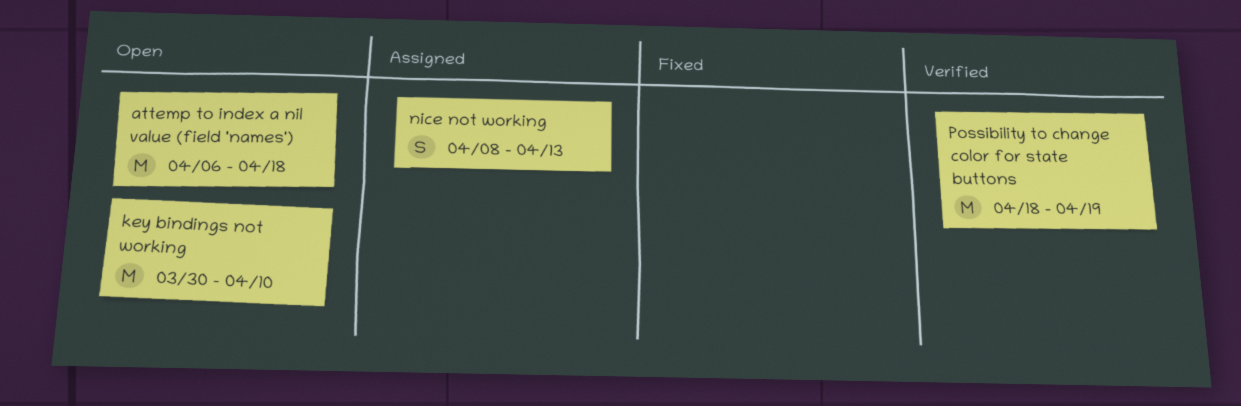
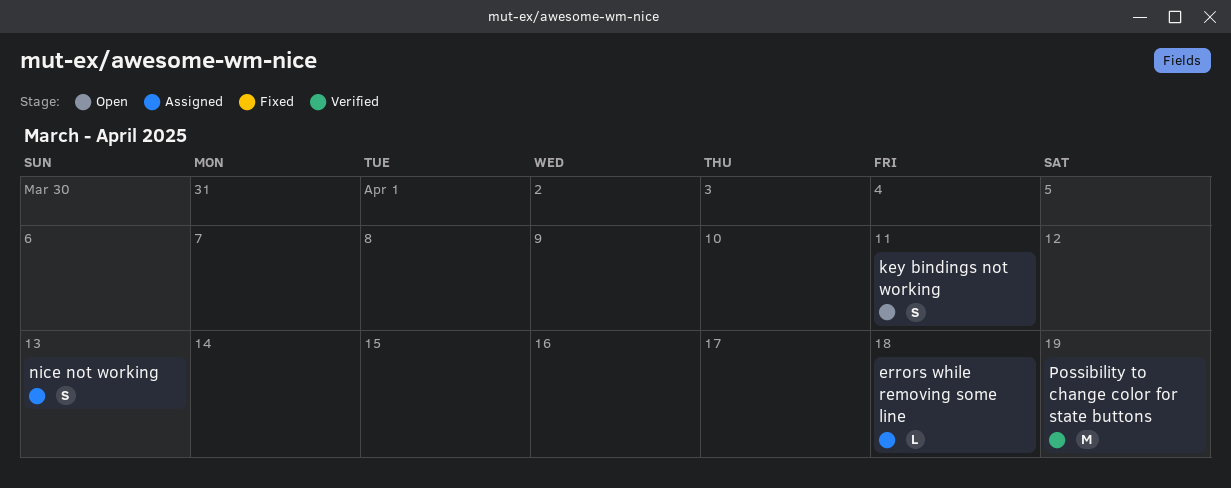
attemp to index a nil value (field 'names'): present -> none
errors while removing some line: none -> present
key bindings not working, estimate: M -> S
key bindings not working, due: Apr 10 -> Apr 11

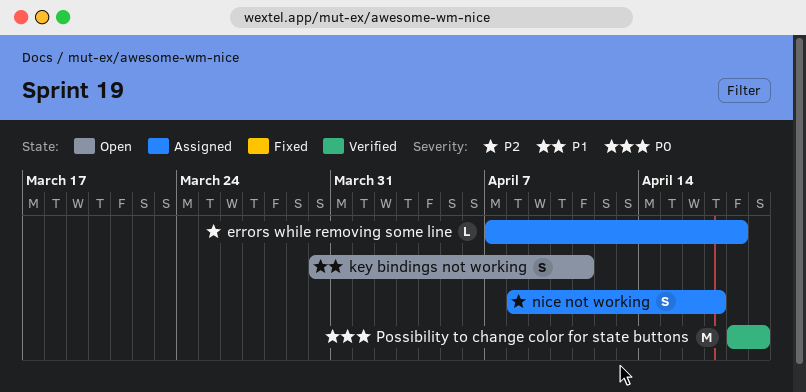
nice not working, due: Apr 13 -> Apr 17

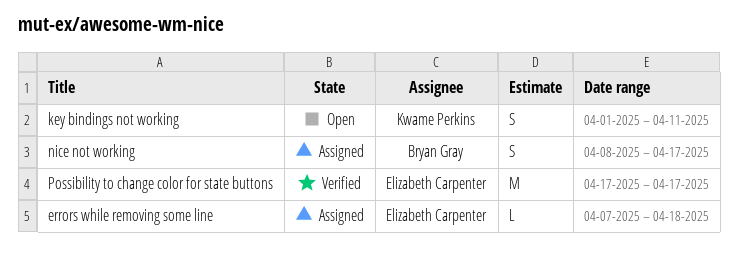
key bindings not working, start: Mar 30 -> Apr 1
Possibility to change color for state buttons, start: Apr 18 -> Apr 17
Possibility to change color for state buttons, due: Apr 19 -> Apr 17

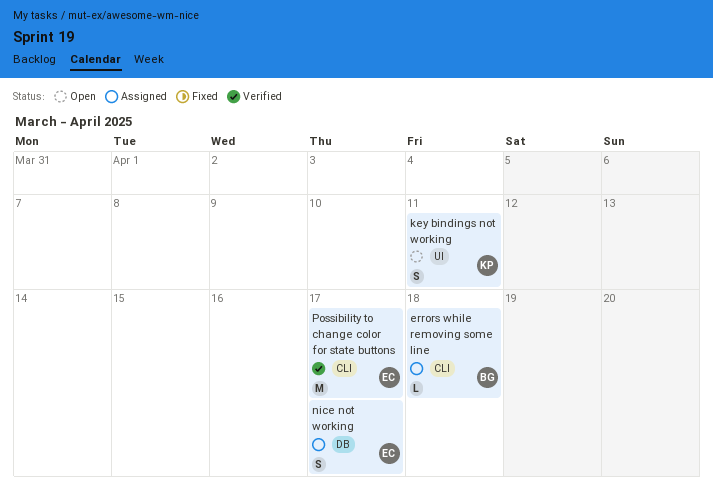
errors while removing some line, owner: Elizabeth Carpenter -> Bryan Gray
nice not working, owner: Bryan Gray -> Elizabeth Carpenter

